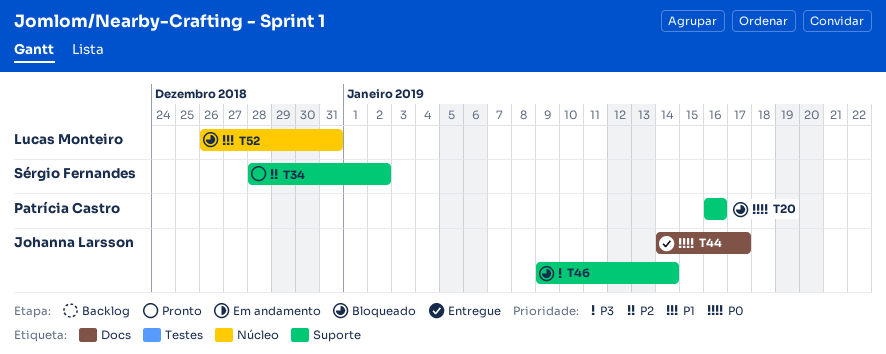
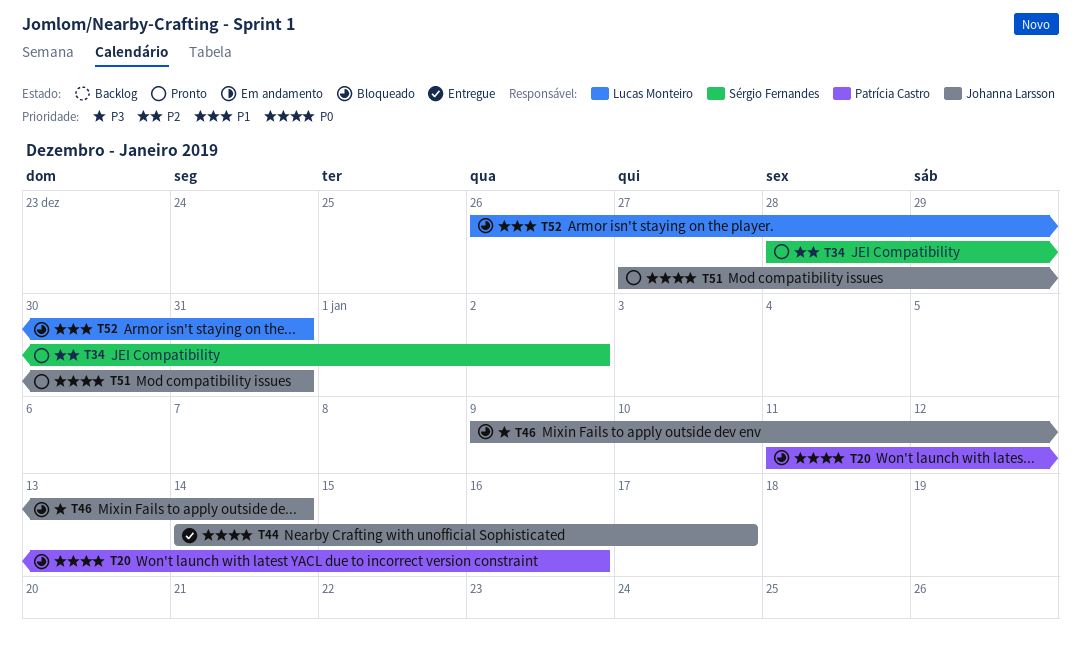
T20, start: Jan 16 -> Jan 11
T51: none -> present

